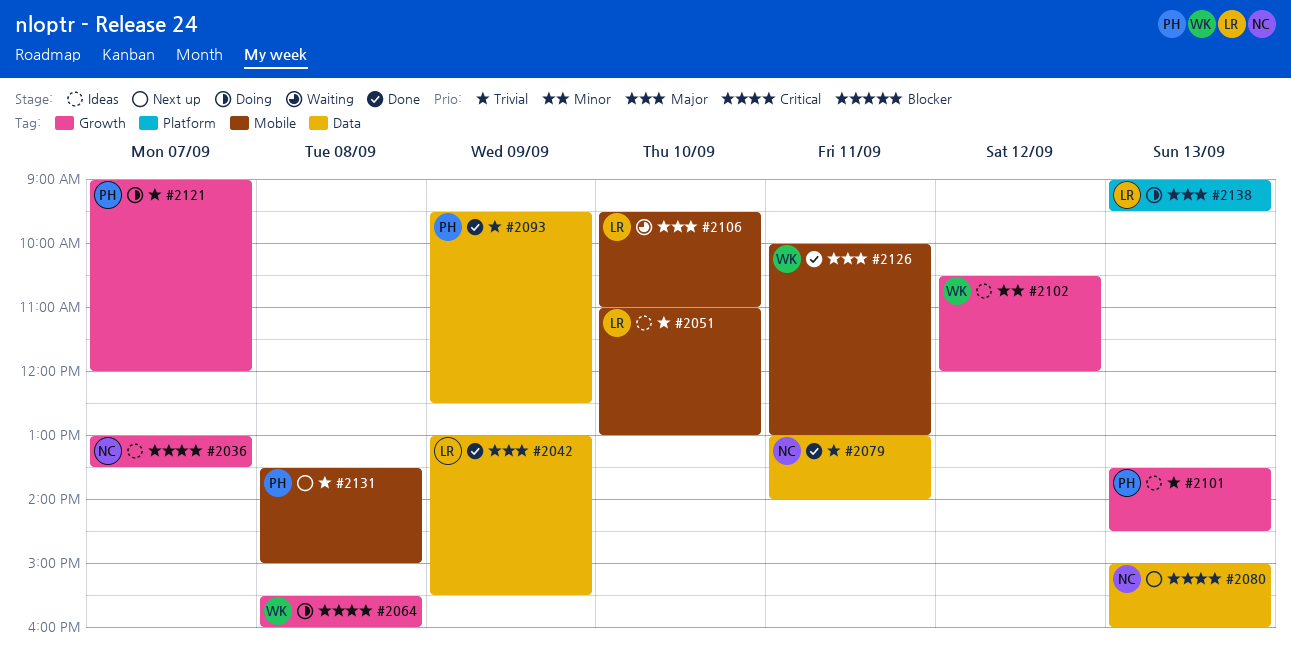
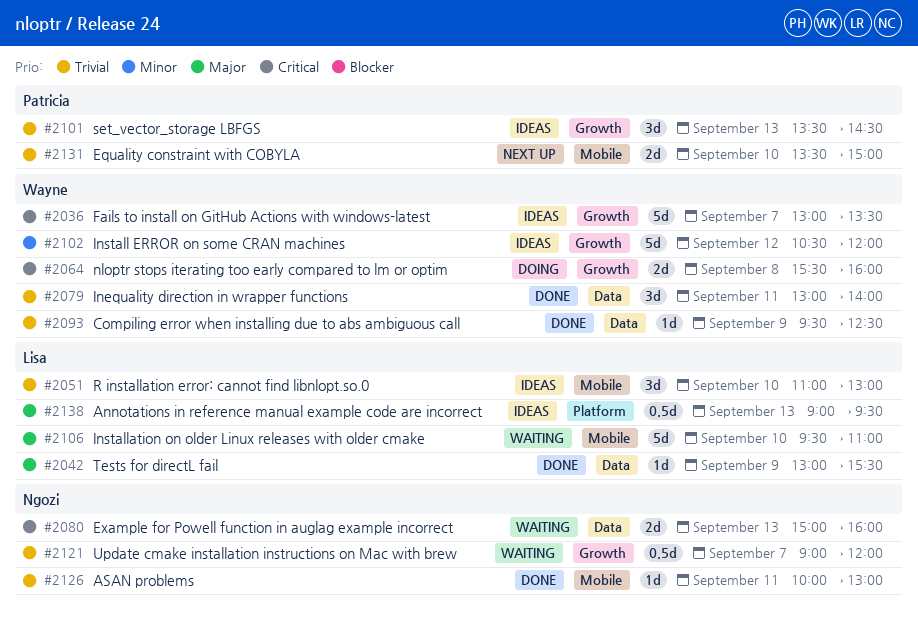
#2036, owner: Ngozi -> Wayne
#2079, owner: Ngozi -> Wayne
#2080, status: Next up -> Waiting
#2093, owner: Patricia -> Wayne
#2121, status: Doing -> Waiting
#2121, owner: Patricia -> Ngozi
#2126, owner: Wayne -> Ngozi
#2126, priority: Major -> Trivial
#2131, day: Sep 8 -> Sep 10
#2138, status: Doing -> Ideas

